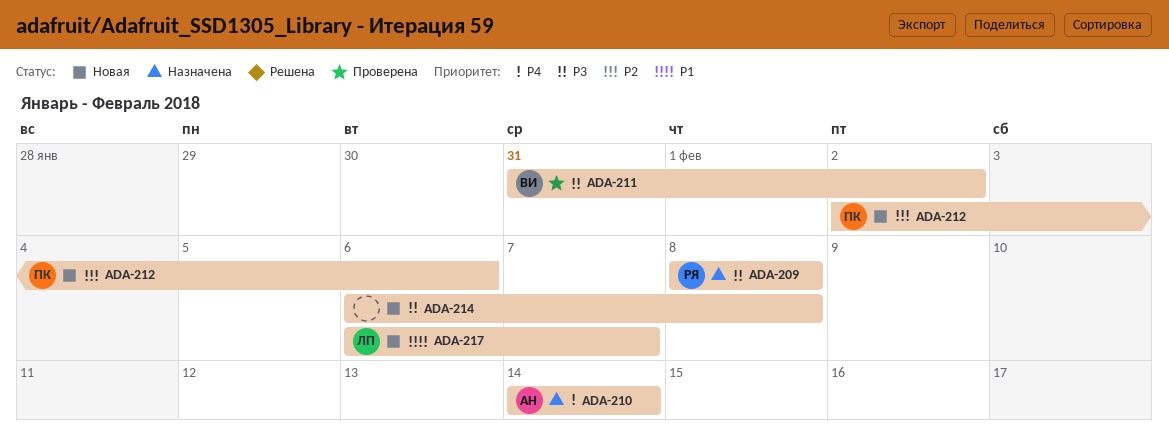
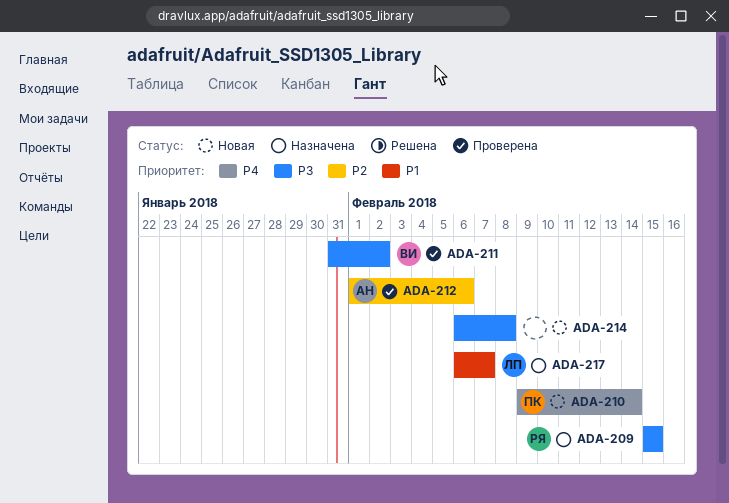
ADA-209, start: Feb 8 -> Feb 15
ADA-209, due: Feb 8 -> Feb 15
ADA-210, status: Назначена -> Новая
ADA-210, owner: АН -> ПК
ADA-210, start: Feb 14 -> Feb 9
ADA-212, status: Новая -> Проверена
ADA-212, owner: ПК -> АН
ADA-212, start: Feb 2 -> Feb 1
ADA-217, status: Новая -> Назначена

